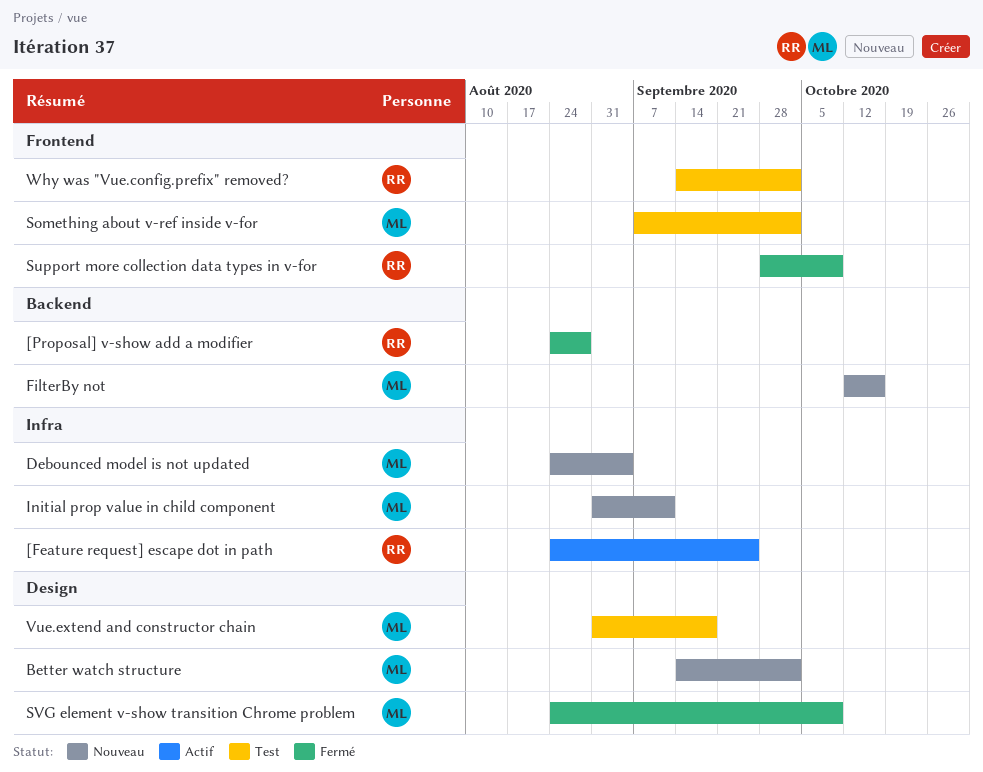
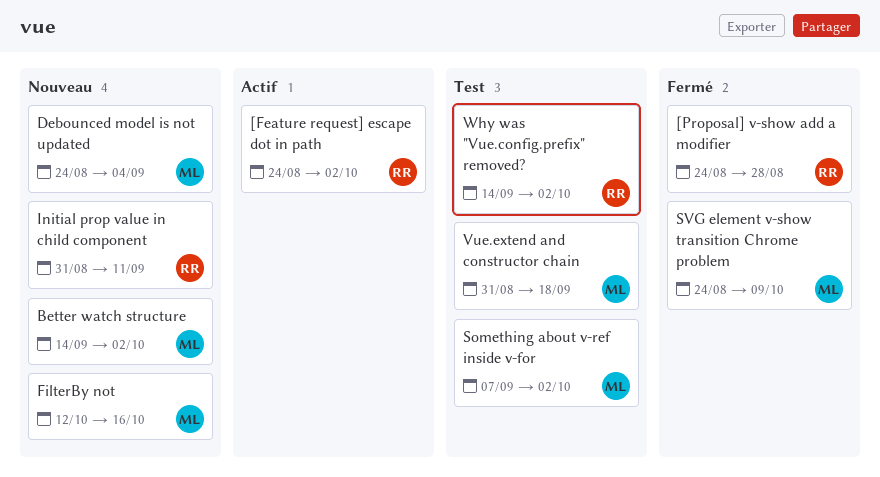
[Feature request] escape dot in path, due: Sep 25 -> Oct 2
Initial prop value in child component, owner: ML -> RR
Support more collection data types in v-for: present -> none

